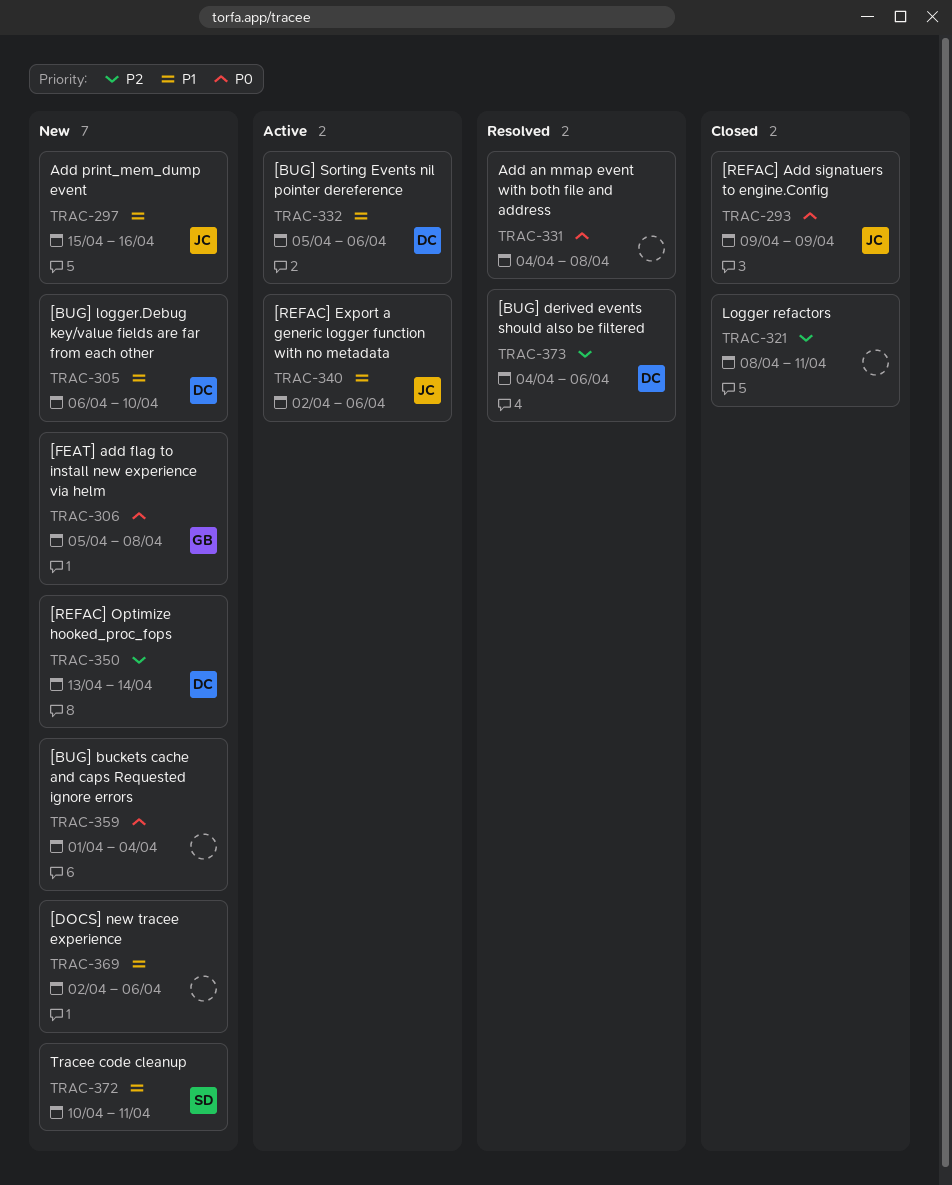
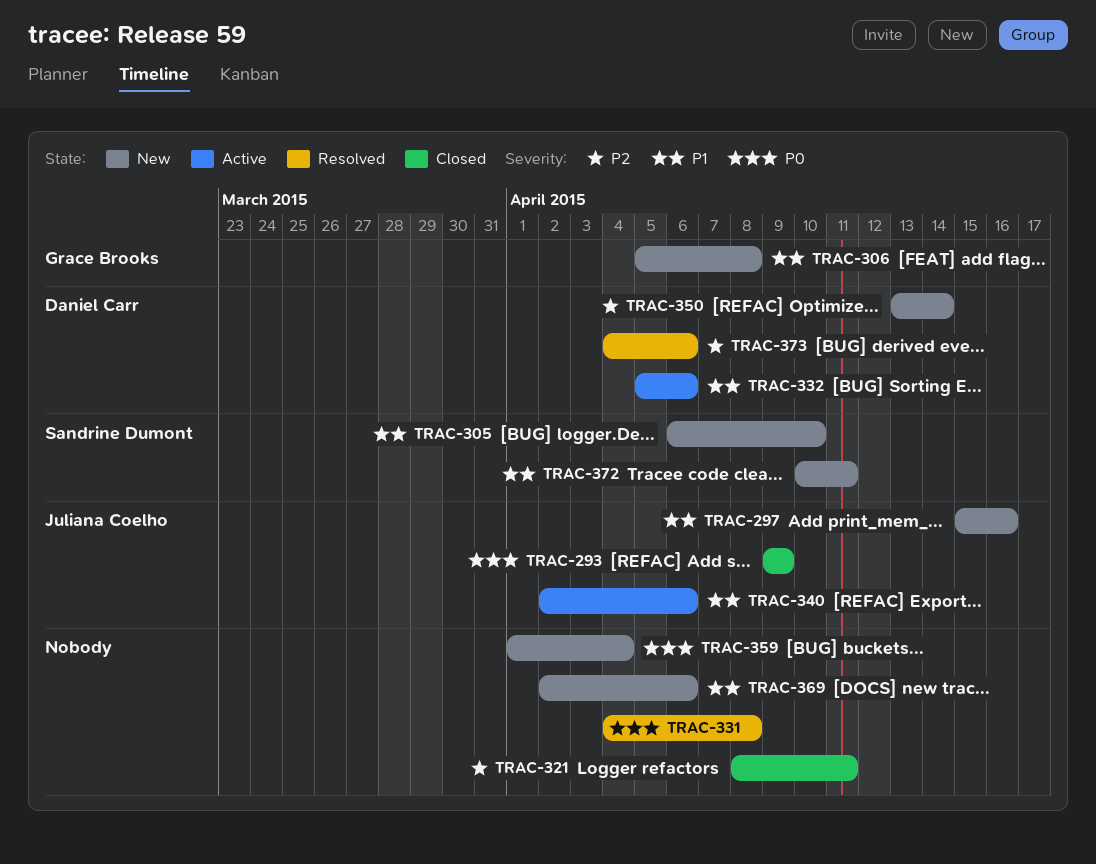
TRAC-305, owner: Daniel Carr -> Sandrine Dumont
TRAC-306, priority: P0 -> P1

